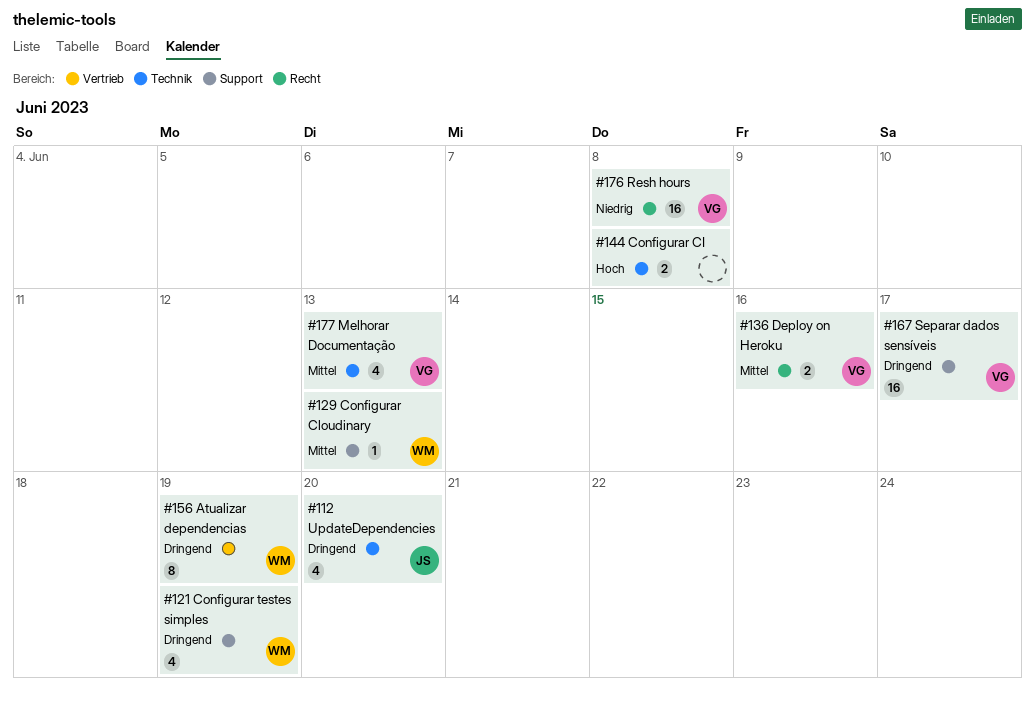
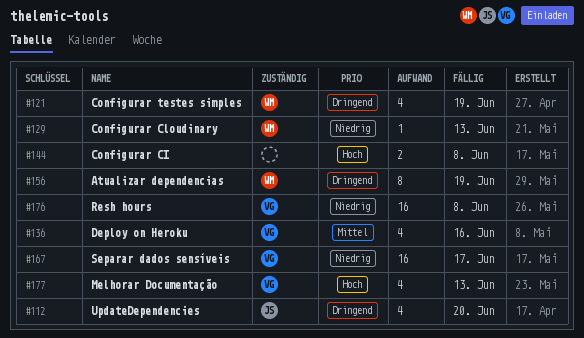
#129, priority: Mittel -> Niedrig
#136, estimate: 2 -> 4
#167, priority: Dringend -> Niedrig
#177, priority: Mittel -> Hoch

